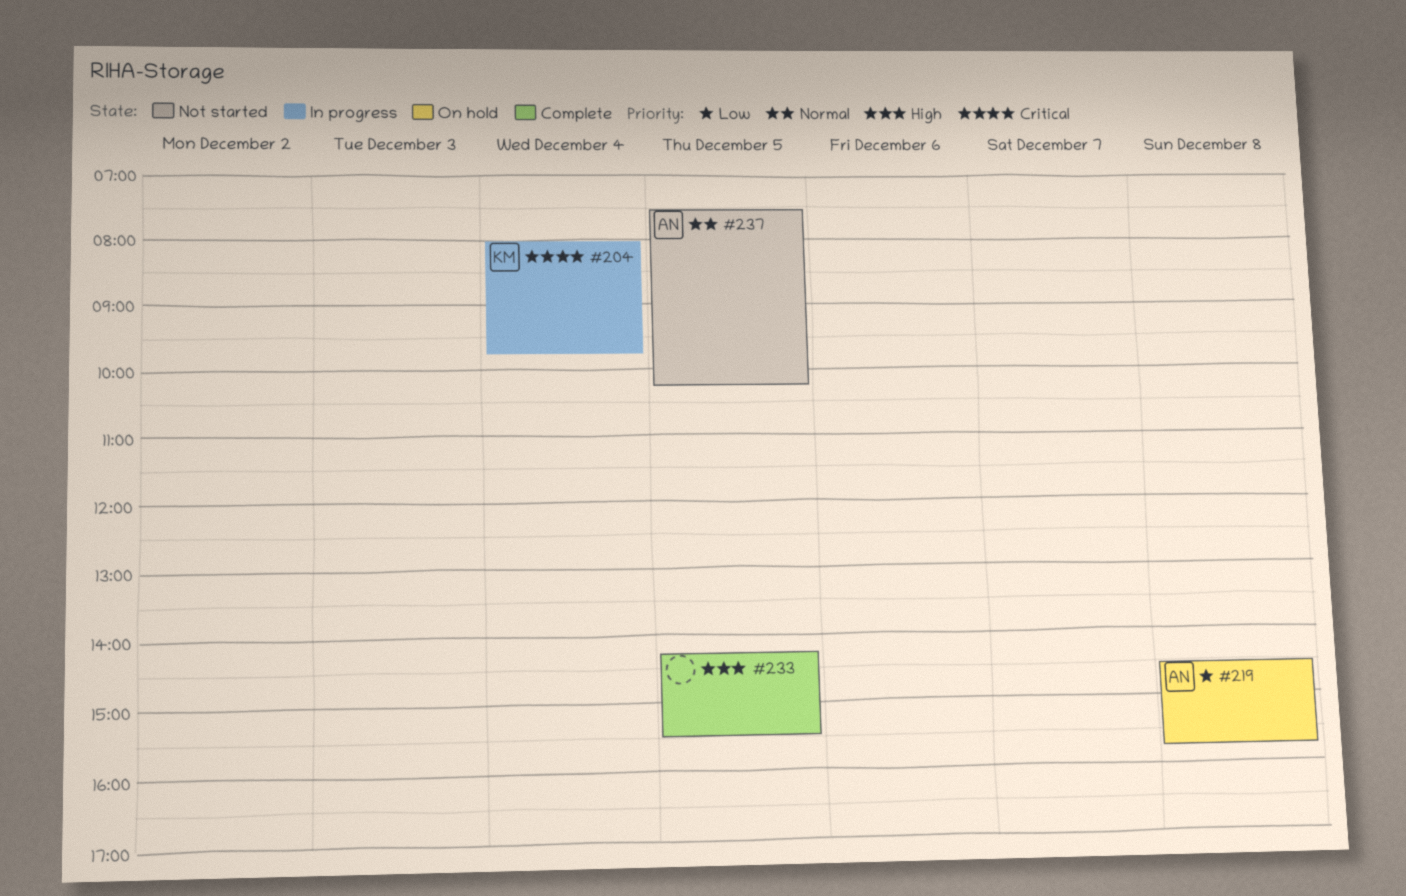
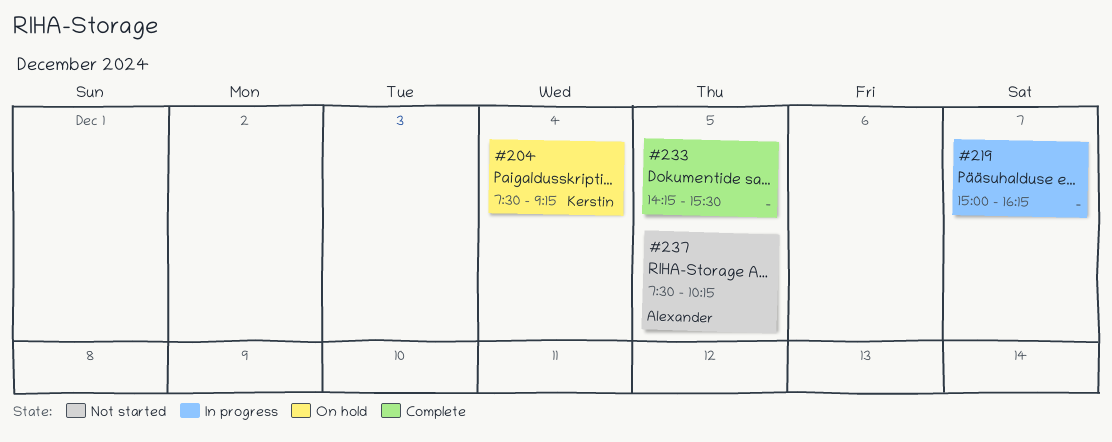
#204, status: In progress -> On hold
#204, begins: 08:00 -> 07:30
#204, ends: 09:45 -> 09:15
#219, status: On hold -> In progress
#219, owner: Alexander -> none
#219, day: Dec 8 -> Dec 7
#219, begins: 14:30 -> 15:00
#219, ends: 15:45 -> 16:15

